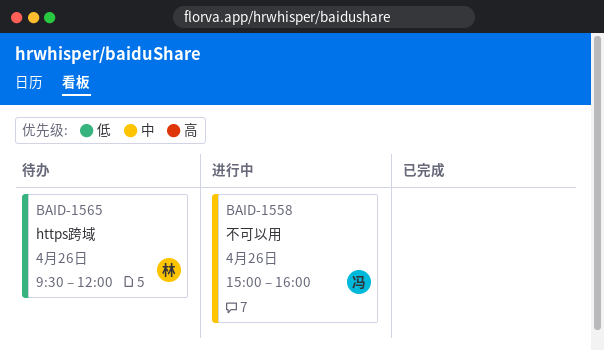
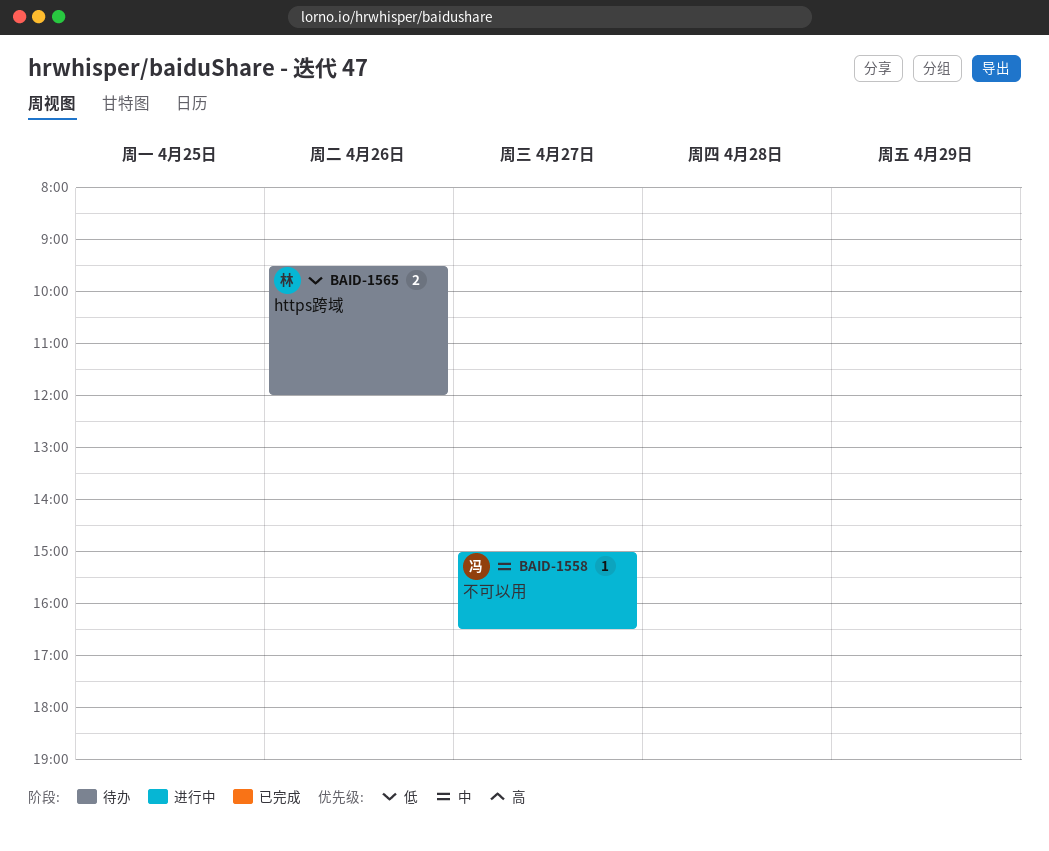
BAID-1558, day: Apr 26 -> Apr 27
BAID-1558, ends: 16:00 -> 16:30

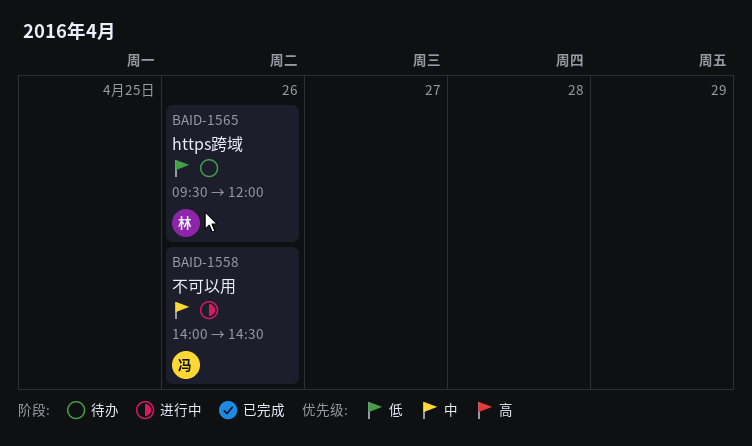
BAID-1558, day: Apr 27 -> Apr 26
BAID-1558, begins: 15:00 -> 14:00
BAID-1558, ends: 16:30 -> 14:30

